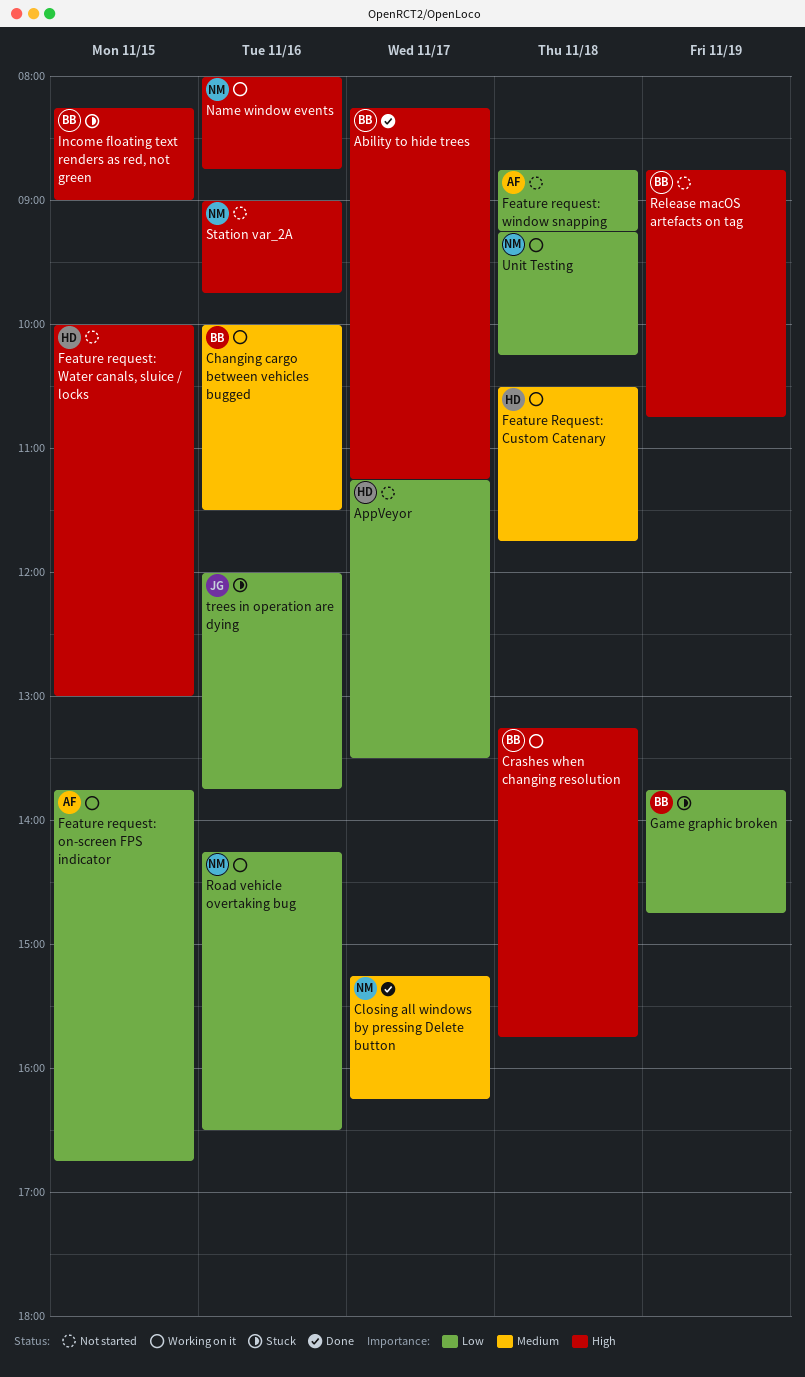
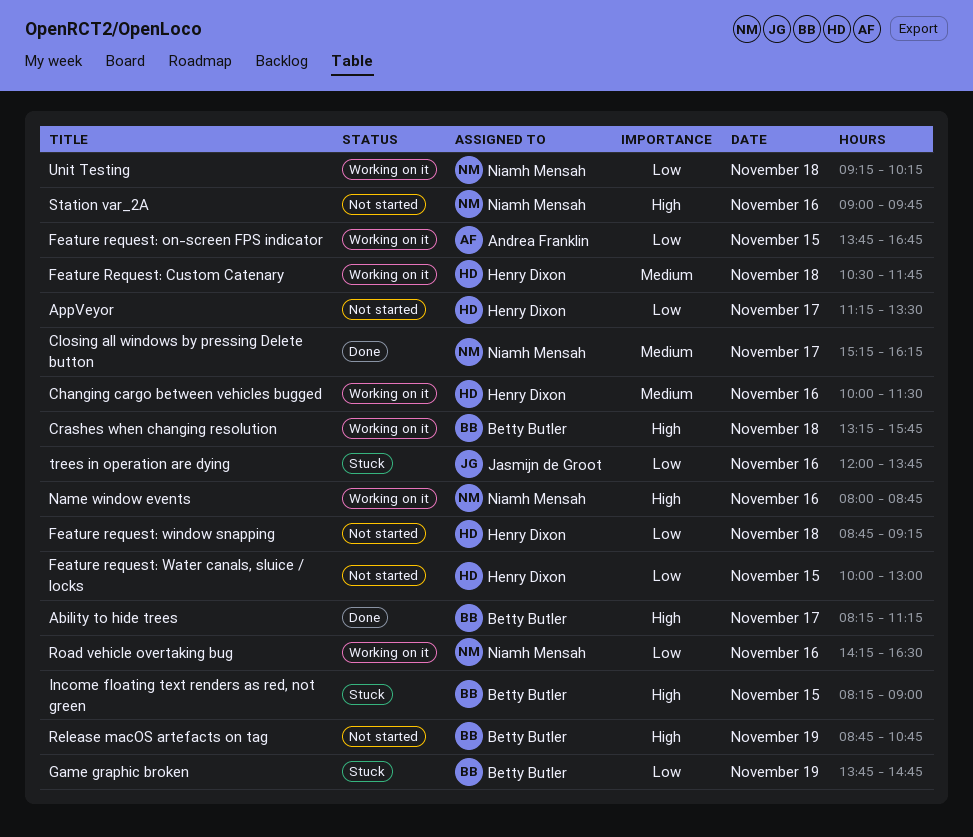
Changing cargo between vehicles bugged, owner: Betty Butler -> Henry Dixon
Feature request: Water canals, sluice / locks, priority: High -> Low
Feature request: window snapping, owner: Andrea Franklin -> Henry Dixon

